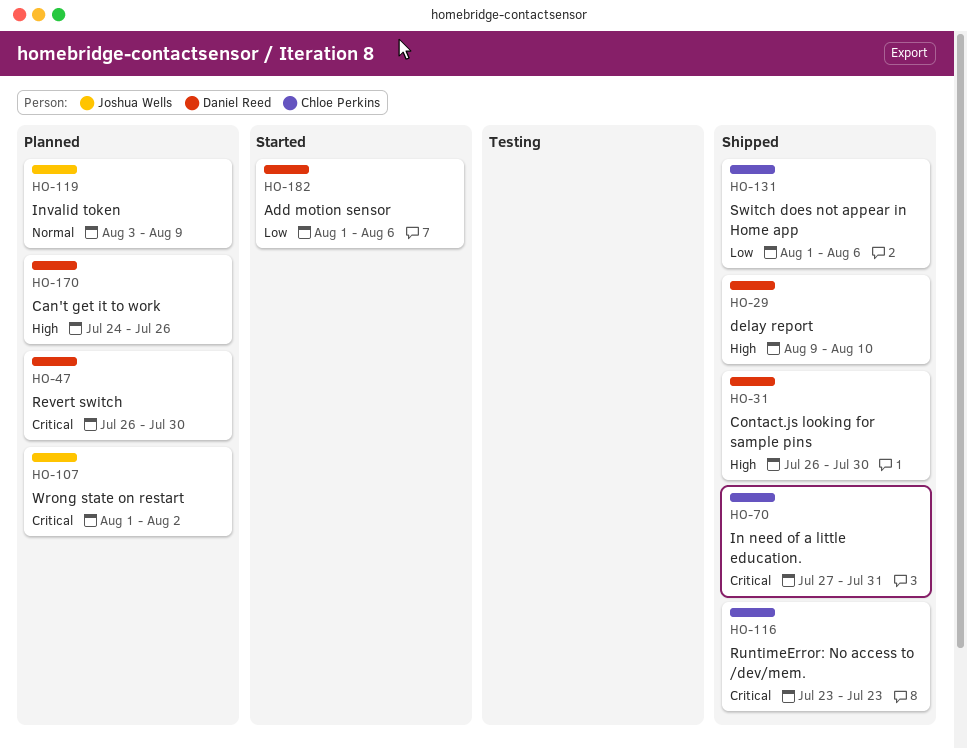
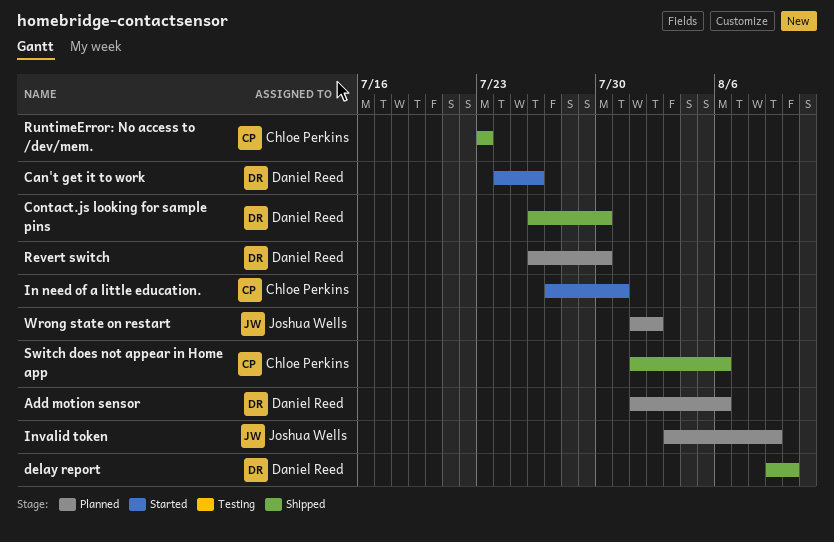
Add motion sensor, status: Started -> Planned
Can't get it to work, status: Planned -> Started
In need of a little education., status: Shipped -> Started

